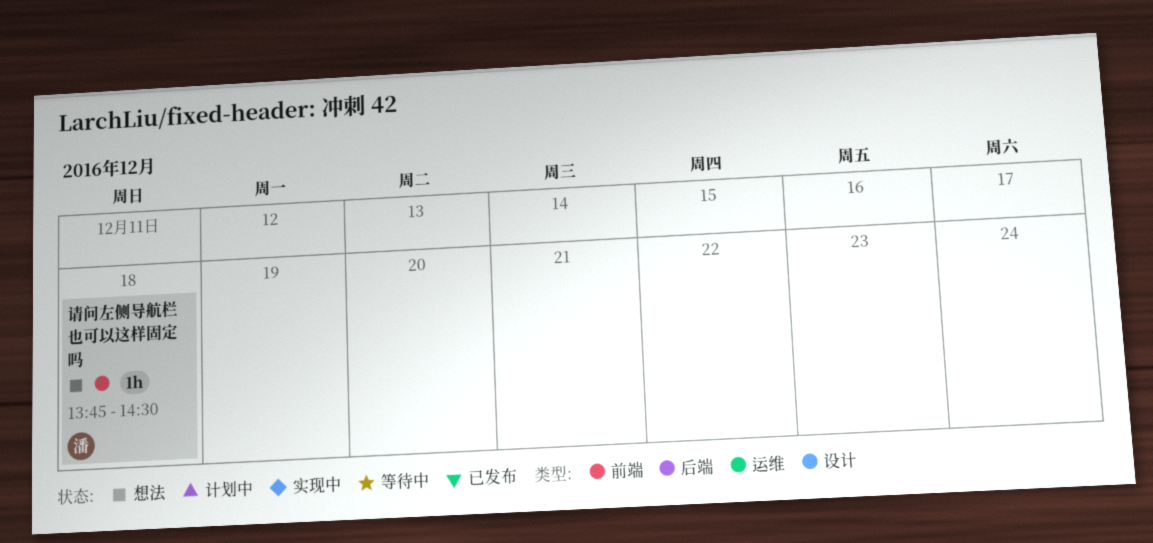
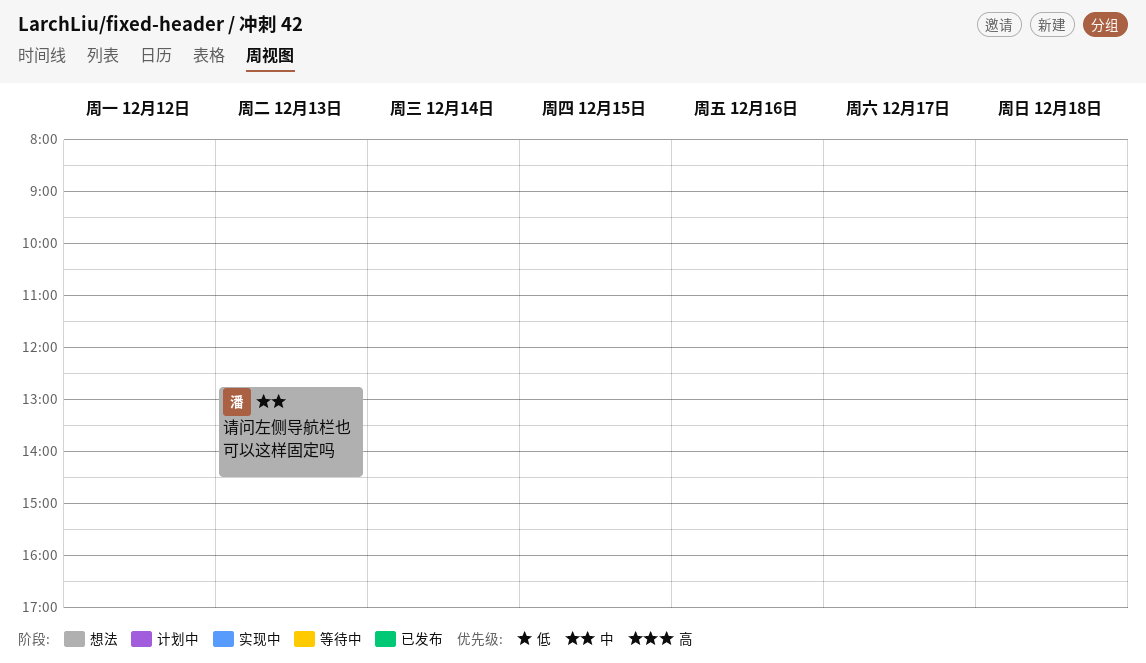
请问左侧导航栏也可以这样固定吗, day: Dec 18 -> Dec 13
请问左侧导航栏也可以这样固定吗, begins: 13:45 -> 12:45

